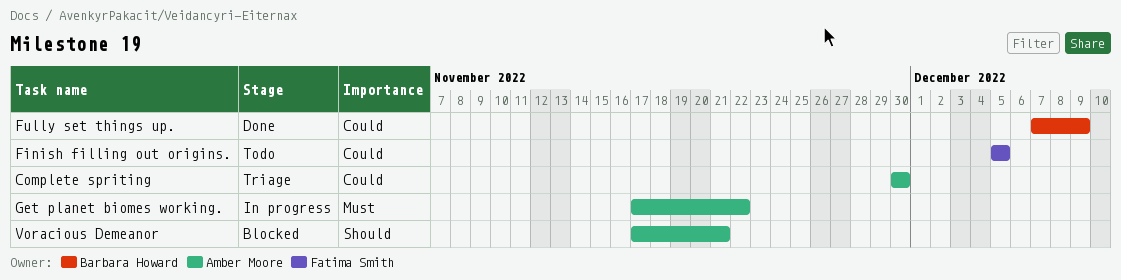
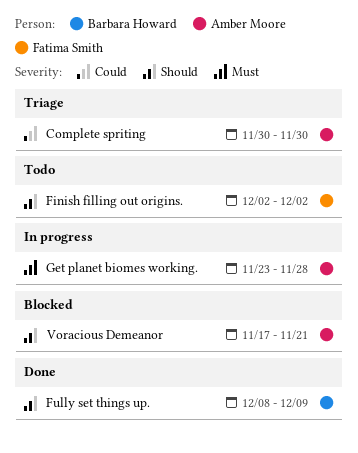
Finish filling out origins., priority: Could -> Should
Finish filling out origins., start: Dec 5 -> Dec 2
Finish filling out origins., due: Dec 5 -> Dec 2
Fully set things up., priority: Could -> Should
Fully set things up., start: Dec 7 -> Dec 8
Get planet biomes working., start: Nov 17 -> Nov 23
Get planet biomes working., due: Nov 22 -> Nov 28

